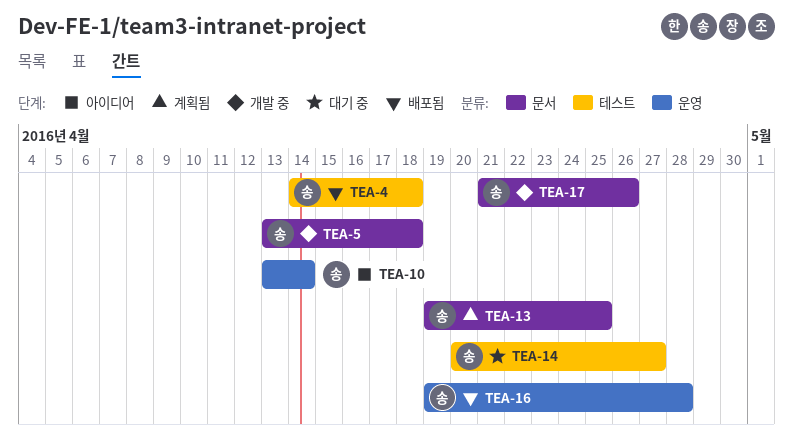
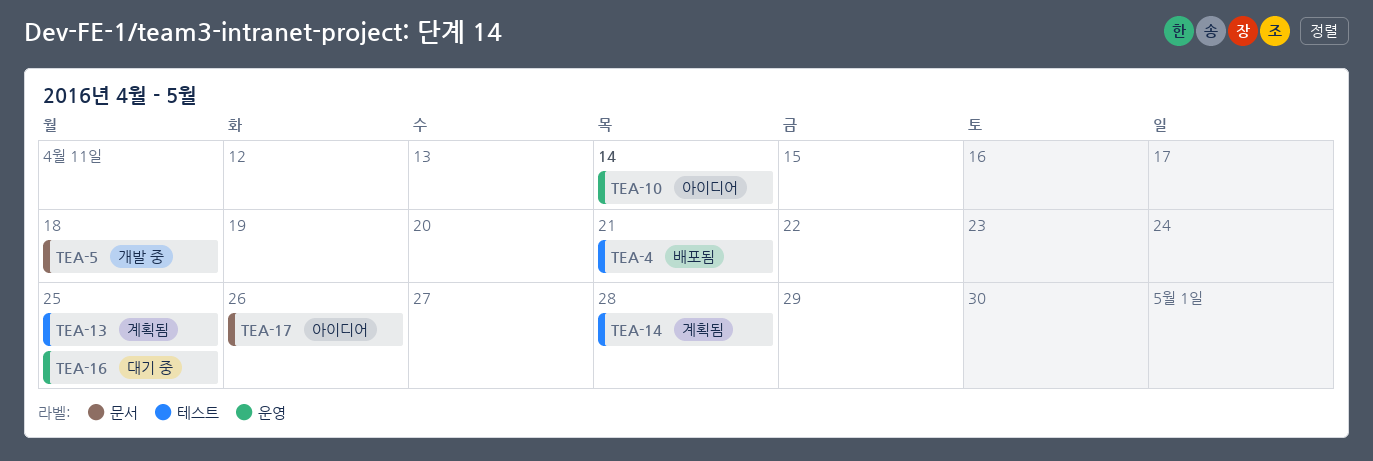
TEA-4, due: Apr 18 -> Apr 21
TEA-13, label: 문서 -> 테스트
TEA-14, status: 대기 중 -> 계획됨
TEA-14, due: Apr 27 -> Apr 28
TEA-16, status: 배포됨 -> 대기 중
TEA-16, due: Apr 28 -> Apr 25
TEA-17, status: 개발 중 -> 아이디어

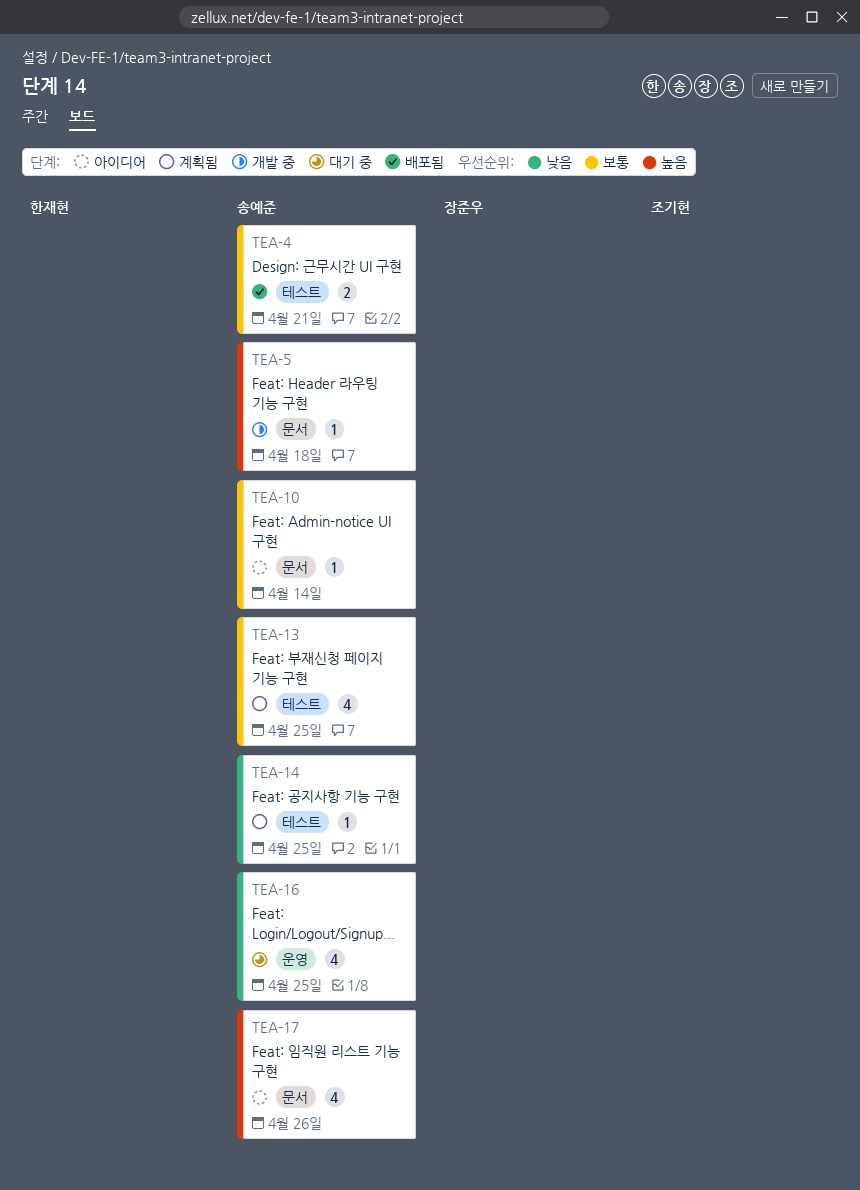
TEA-10, label: 운영 -> 문서
TEA-14, due: Apr 28 -> Apr 25

